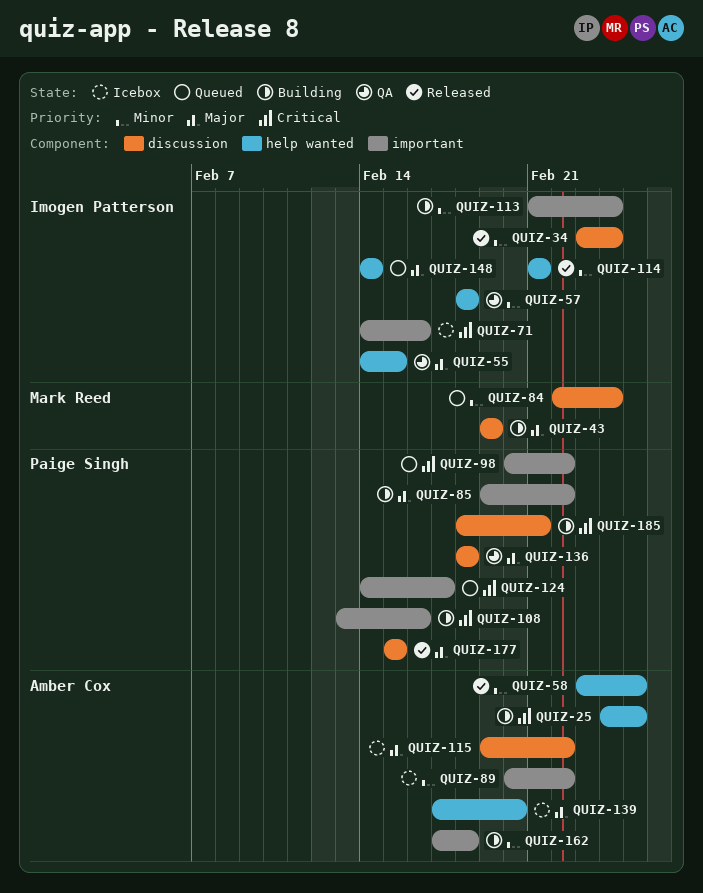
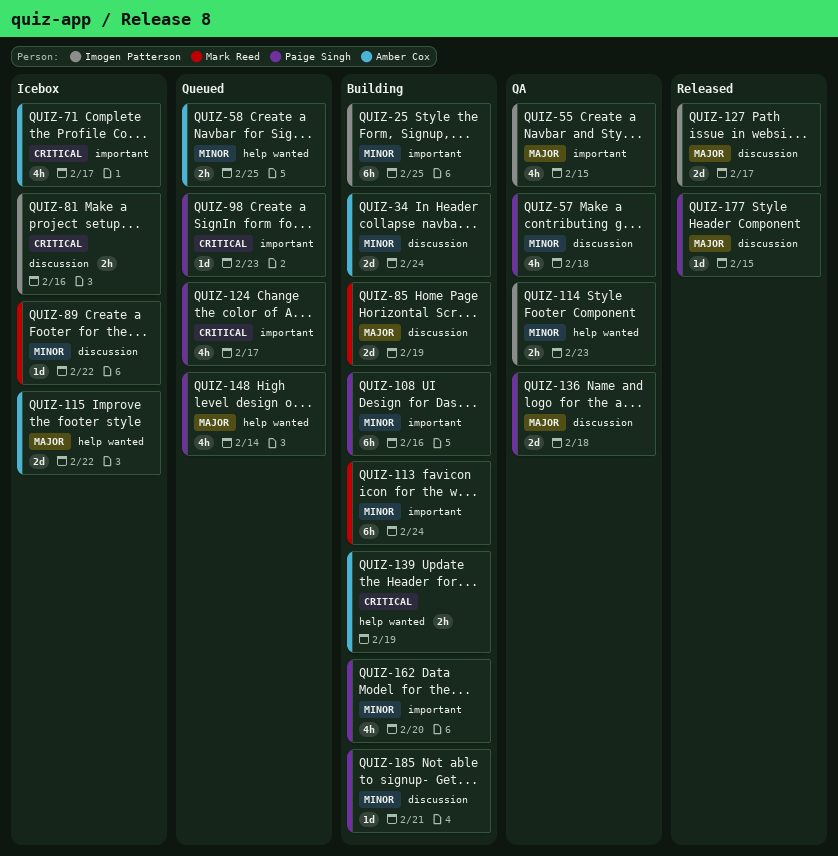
QUIZ-25, owner: Amber Cox -> Imogen Patterson
QUIZ-25, priority: Critical -> Minor
QUIZ-25, label: help wanted -> important
QUIZ-34, status: Released -> Building
QUIZ-34, owner: Imogen Patterson -> Amber Cox
QUIZ-43: present -> none
QUIZ-55, label: help wanted -> important
QUIZ-57, owner: Imogen Patterson -> Paige Singh
QUIZ-57, label: help wanted -> discussion
QUIZ-58, status: Released -> Queued
QUIZ-71, owner: Imogen Patterson -> Amber Cox
QUIZ-71, due: Feb 16 -> Feb 17
QUIZ-81: none -> present
QUIZ-84: present -> none
QUIZ-85, owner: Paige Singh -> Mark Reed
QUIZ-85, label: important -> discussion
QUIZ-85, due: Feb 22 -> Feb 19
QUIZ-89, owner: Amber Cox -> Mark Reed
QUIZ-89, label: important -> discussion
QUIZ-98, due: Feb 22 -> Feb 23
QUIZ-108, priority: Critical -> Minor
QUIZ-113, owner: Imogen Patterson -> Mark Reed
QUIZ-114, status: Released -> QA
QUIZ-114, due: Feb 21 -> Feb 23
QUIZ-115, label: discussion -> help wanted
QUIZ-127: none -> present
QUIZ-139, status: Icebox -> Building
QUIZ-139, priority: Major -> Critical
QUIZ-139, due: Feb 20 -> Feb 19
QUIZ-148, owner: Imogen Patterson -> Paige Singh
QUIZ-162, owner: Amber Cox -> Paige Singh
QUIZ-162, due: Feb 18 -> Feb 20
QUIZ-185, priority: Critical -> Minor

